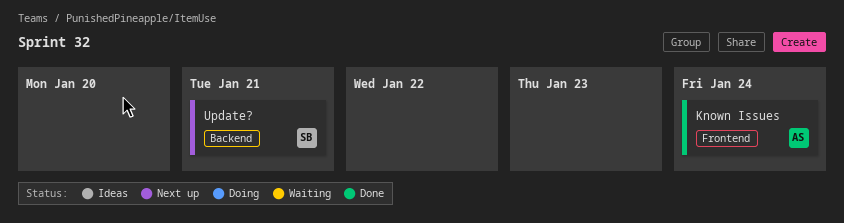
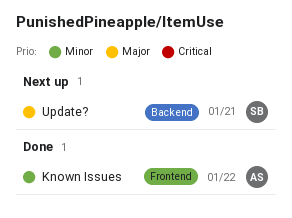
Known Issues, due: Jan 24 -> Jan 22

